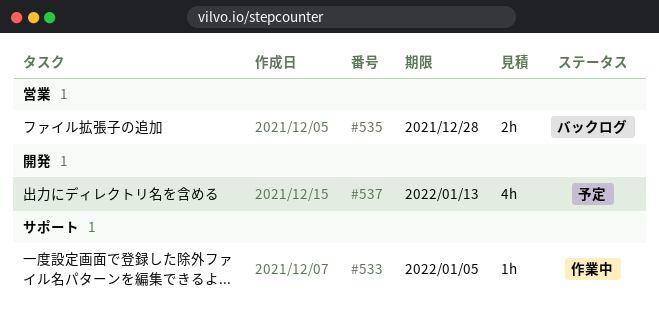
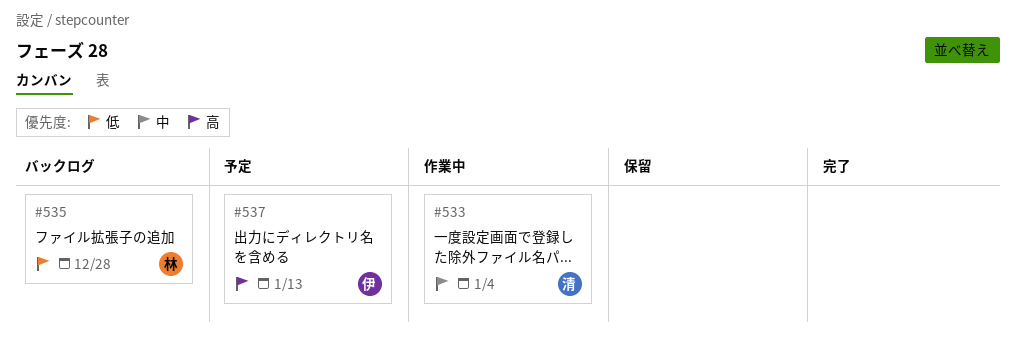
#533, due: Jan 5 -> Jan 4

